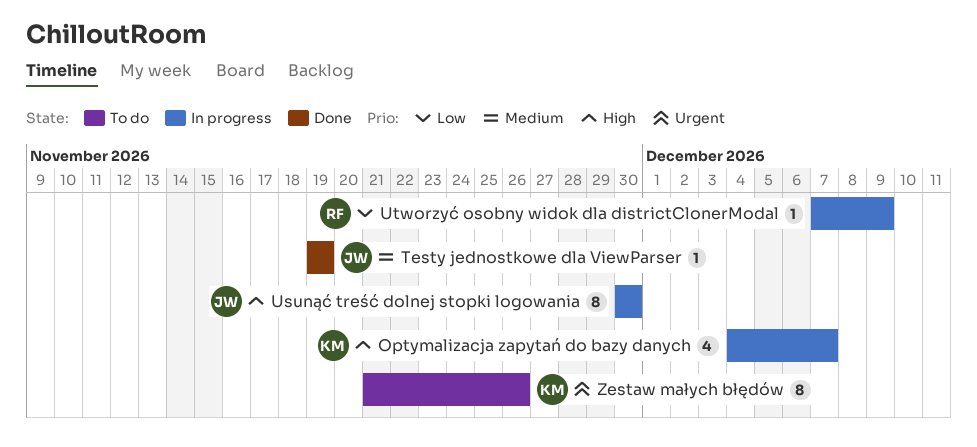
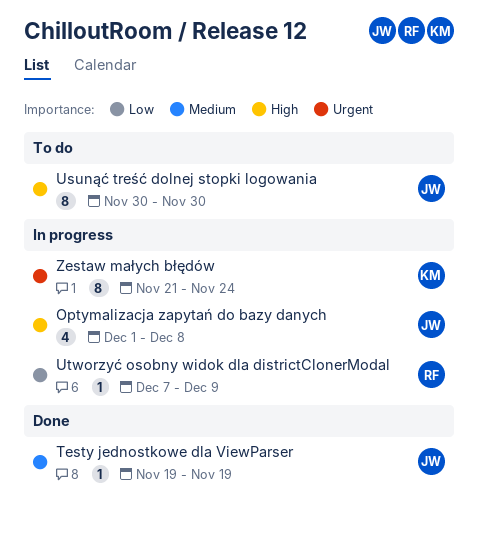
Optymalizacja zapytań do bazy danych, owner: KM -> JW
Optymalizacja zapytań do bazy danych, start: Dec 4 -> Dec 1
Optymalizacja zapytań do bazy danych, due: Dec 7 -> Dec 8
Usunąć treść dolnej stopki logowania, status: In progress -> To do
Zestaw małych błędów, status: To do -> In progress
Zestaw małych błędów, due: Nov 26 -> Nov 24

